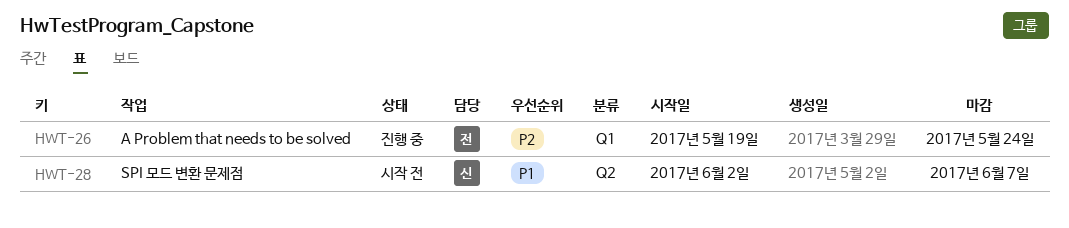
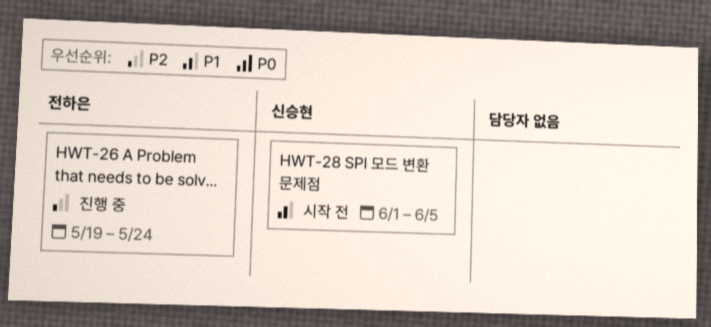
HWT-28, start: Jun 2 -> Jun 1
HWT-28, due: Jun 7 -> Jun 5

